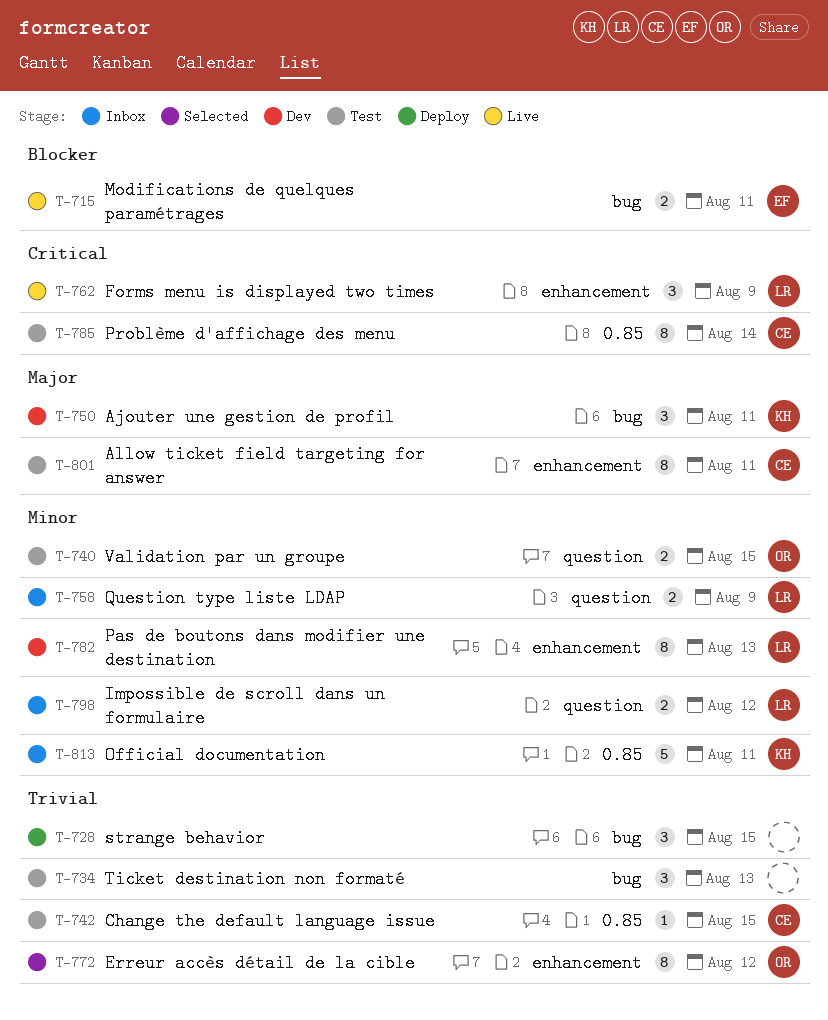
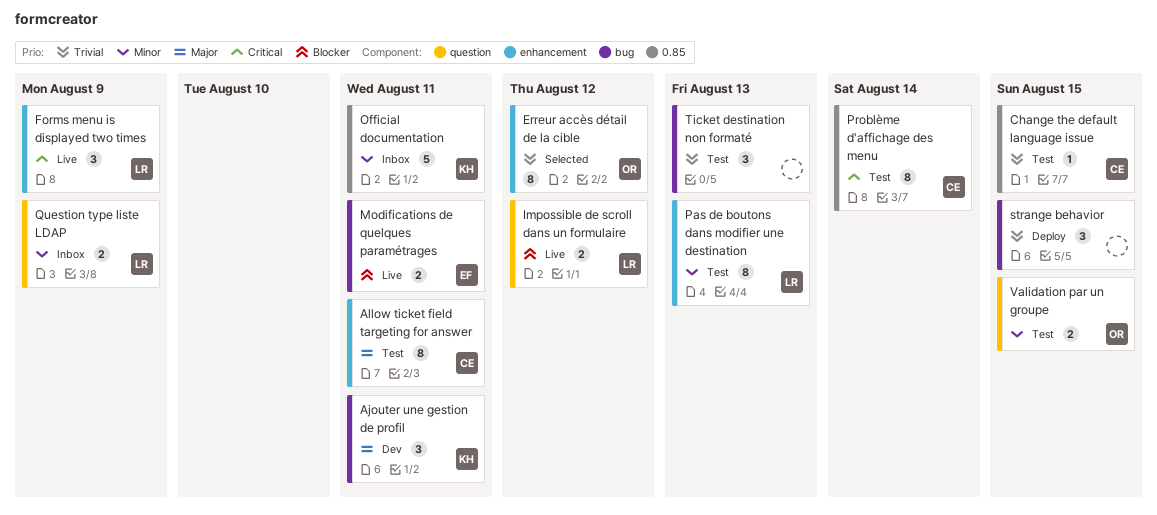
Impossible de scroll dans un formulaire, status: Inbox -> Live
Impossible de scroll dans un formulaire, priority: Minor -> Blocker
Pas de boutons dans modifier une destination, status: Dev -> Test

